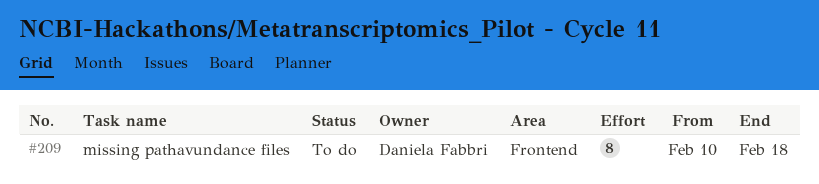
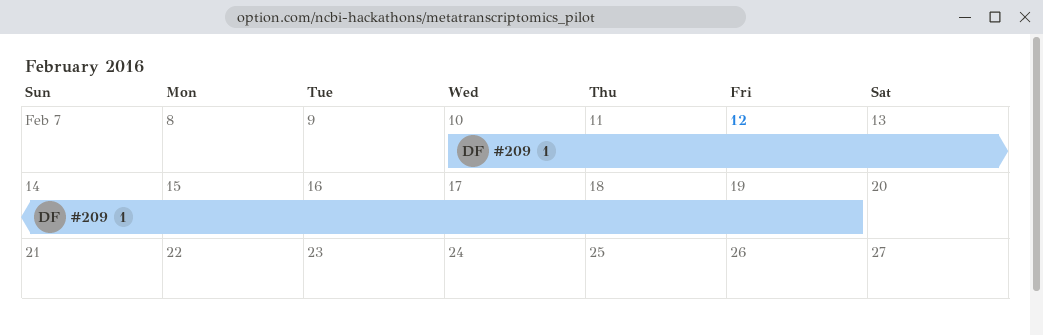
#209, estimate: 8 -> 1
#209, due: Feb 18 -> Feb 19

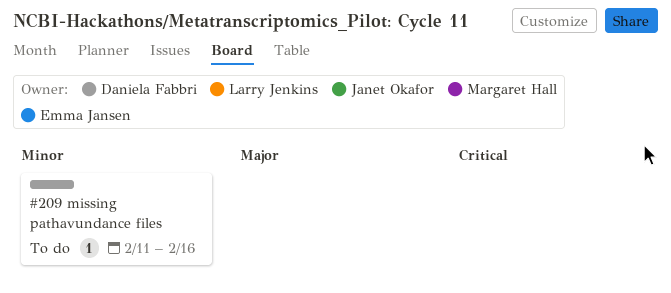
#209, start: Feb 10 -> Feb 11
#209, due: Feb 19 -> Feb 16

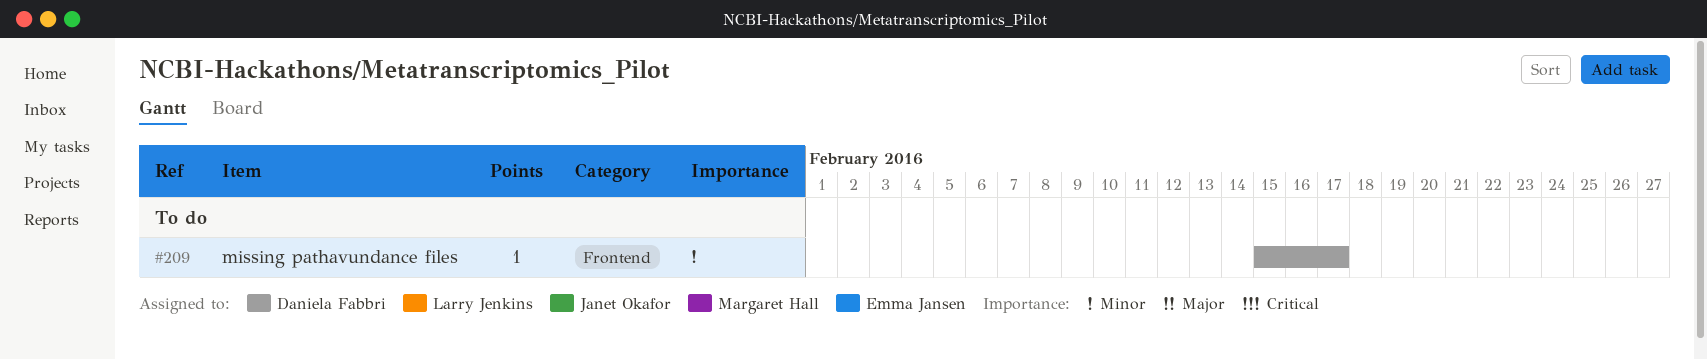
#209, start: Feb 11 -> Feb 15
#209, due: Feb 16 -> Feb 17

